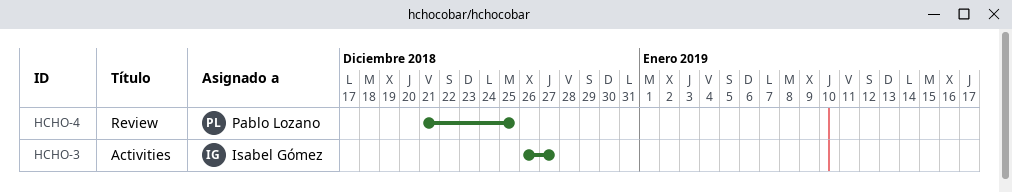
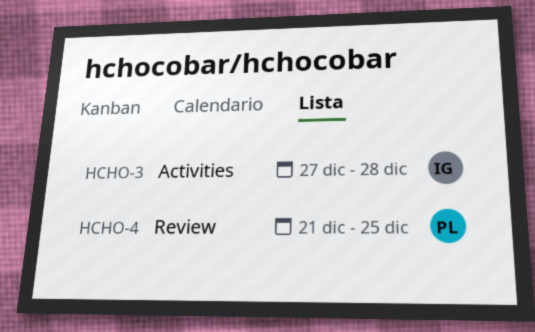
HCHO-3, start: Dec 26 -> Dec 27
HCHO-3, due: Dec 27 -> Dec 28

